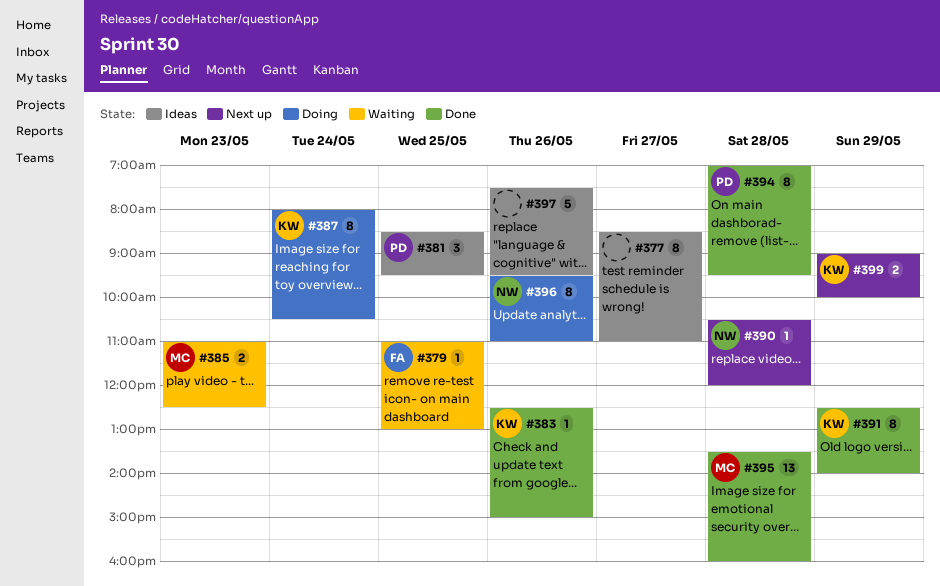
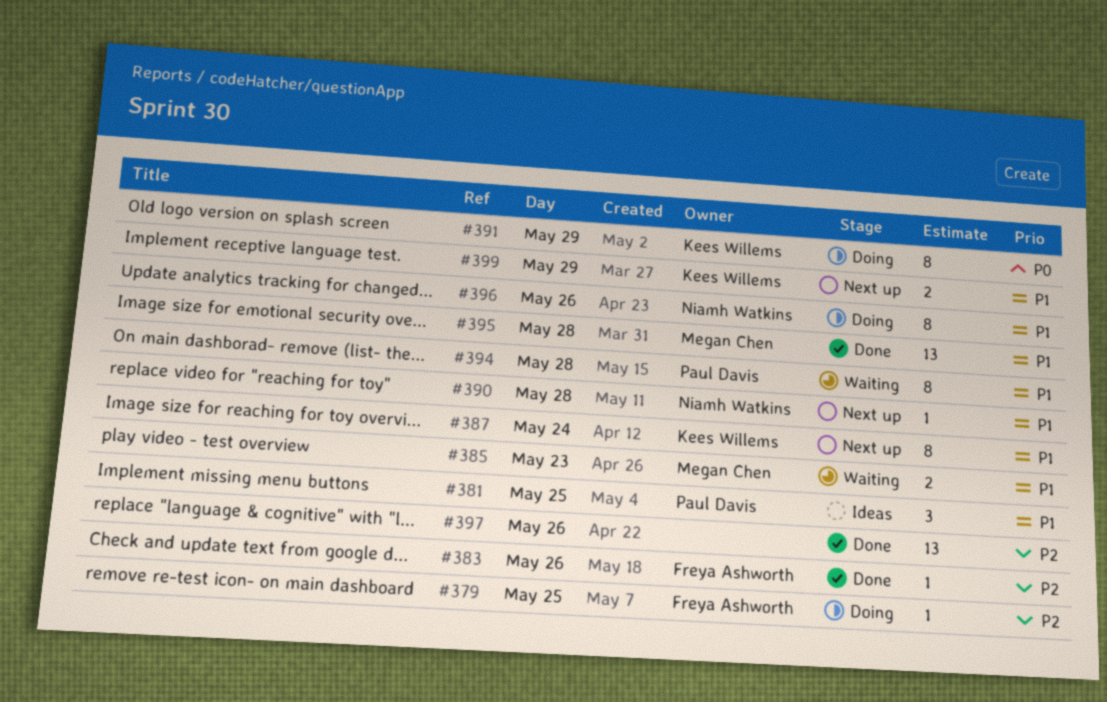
#377: present -> none
#379, status: Waiting -> Doing
#383, owner: Kees Willems -> Freya Ashworth
#387, status: Doing -> Next up
#391, status: Done -> Doing
#394, status: Done -> Waiting
#397, status: Ideas -> Done
#397, estimate: 5 -> 13

